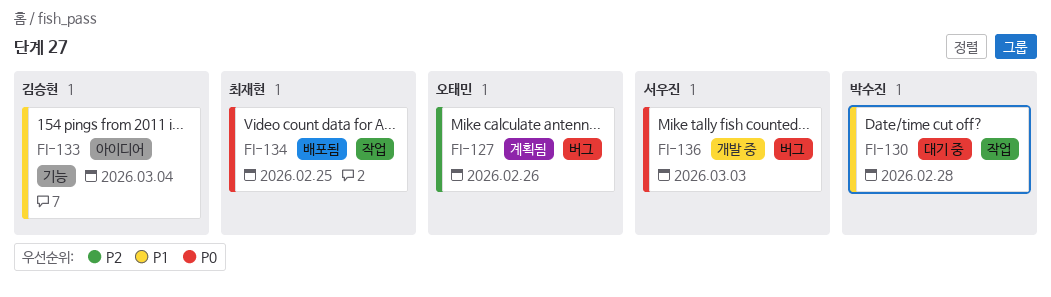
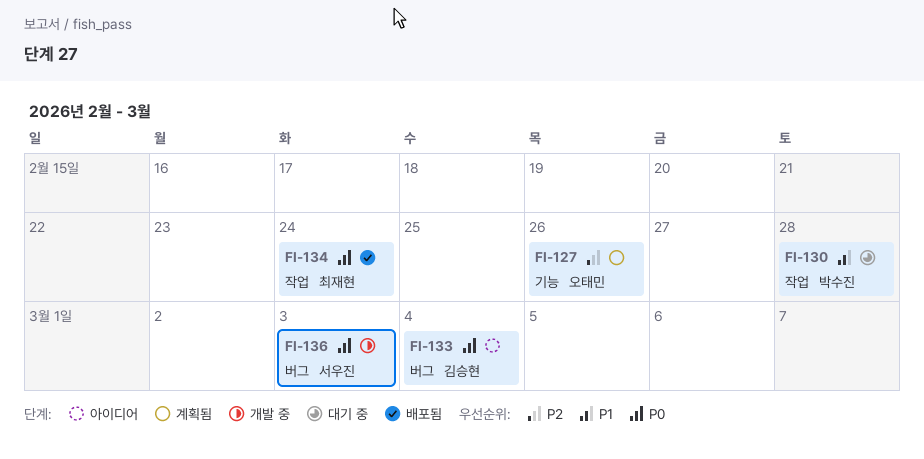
FI-127, label: 버그 -> 기능
FI-133, priority: P1 -> P0
FI-133, label: 기능 -> 버그
FI-134, due: Feb 25 -> Feb 24

